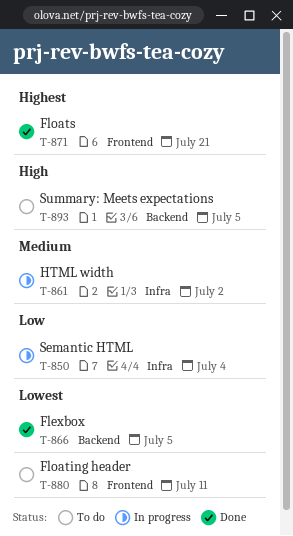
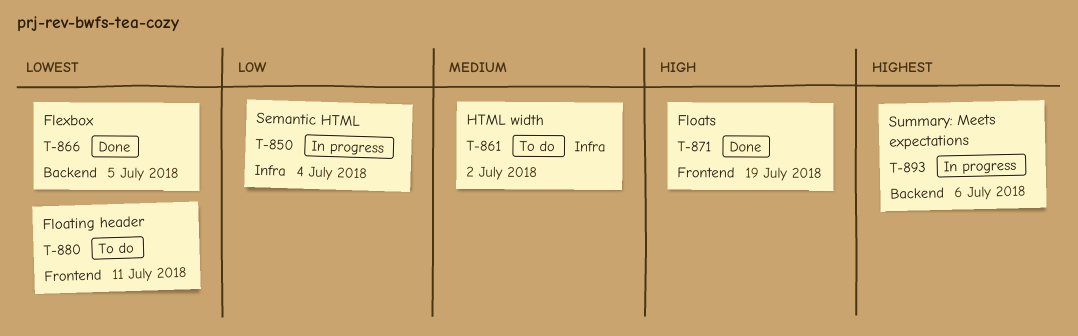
T-861, status: In progress -> To do
T-871, priority: Highest -> High
T-871, due: Jul 21 -> Jul 19
T-893, status: To do -> In progress
T-893, priority: High -> Highest
T-893, due: Jul 5 -> Jul 6

